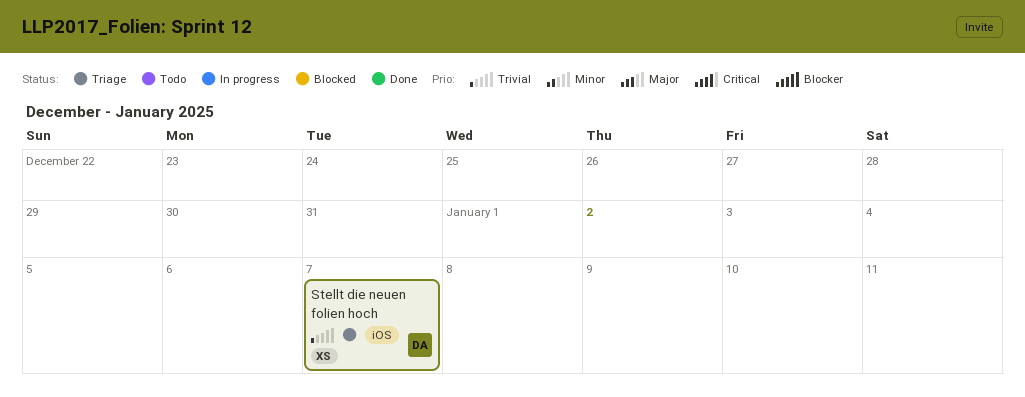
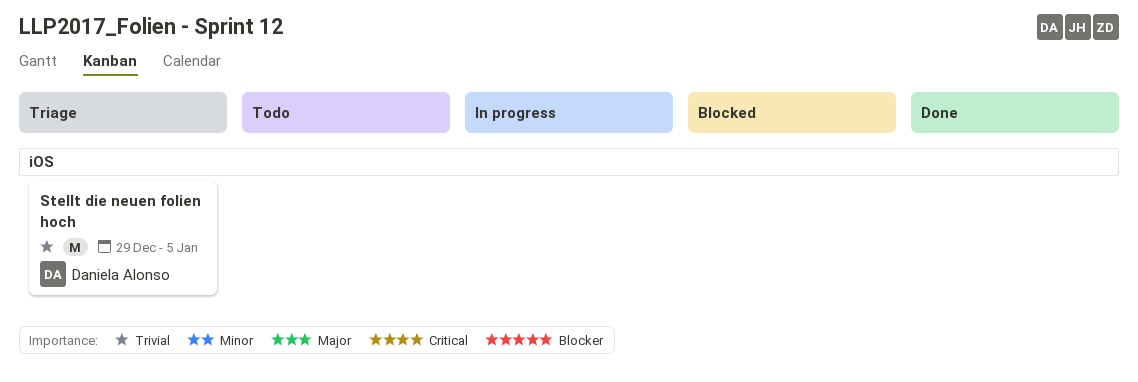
Stellt die neuen folien hoch, estimate: XS -> M
Stellt die neuen folien hoch, due: Jan 7 -> Jan 5

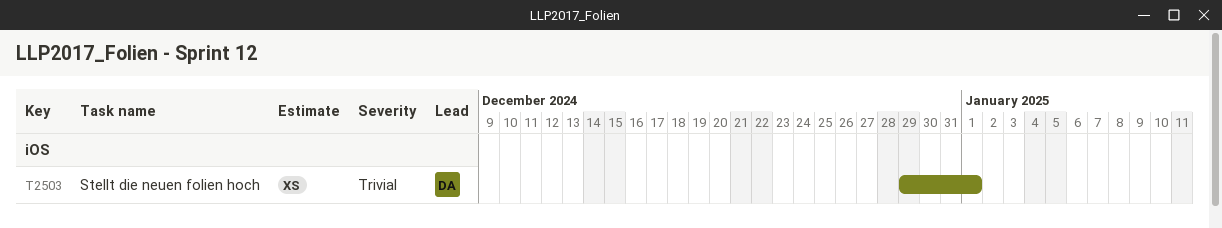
Stellt die neuen folien hoch, estimate: M -> XS
Stellt die neuen folien hoch, due: Jan 5 -> Jan 1

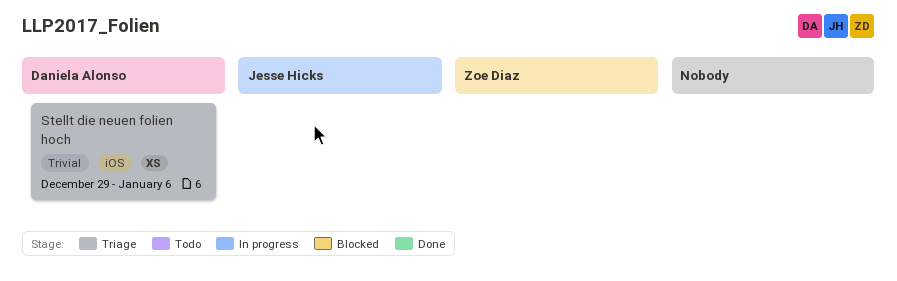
Stellt die neuen folien hoch, due: Jan 1 -> Jan 6

